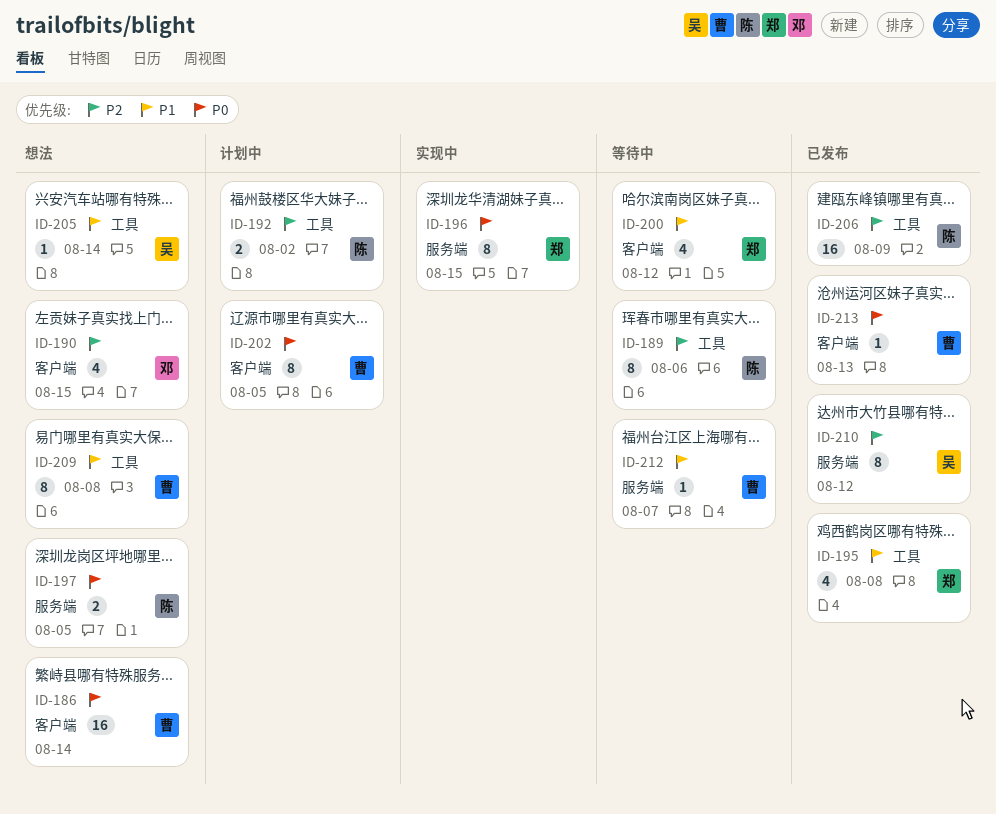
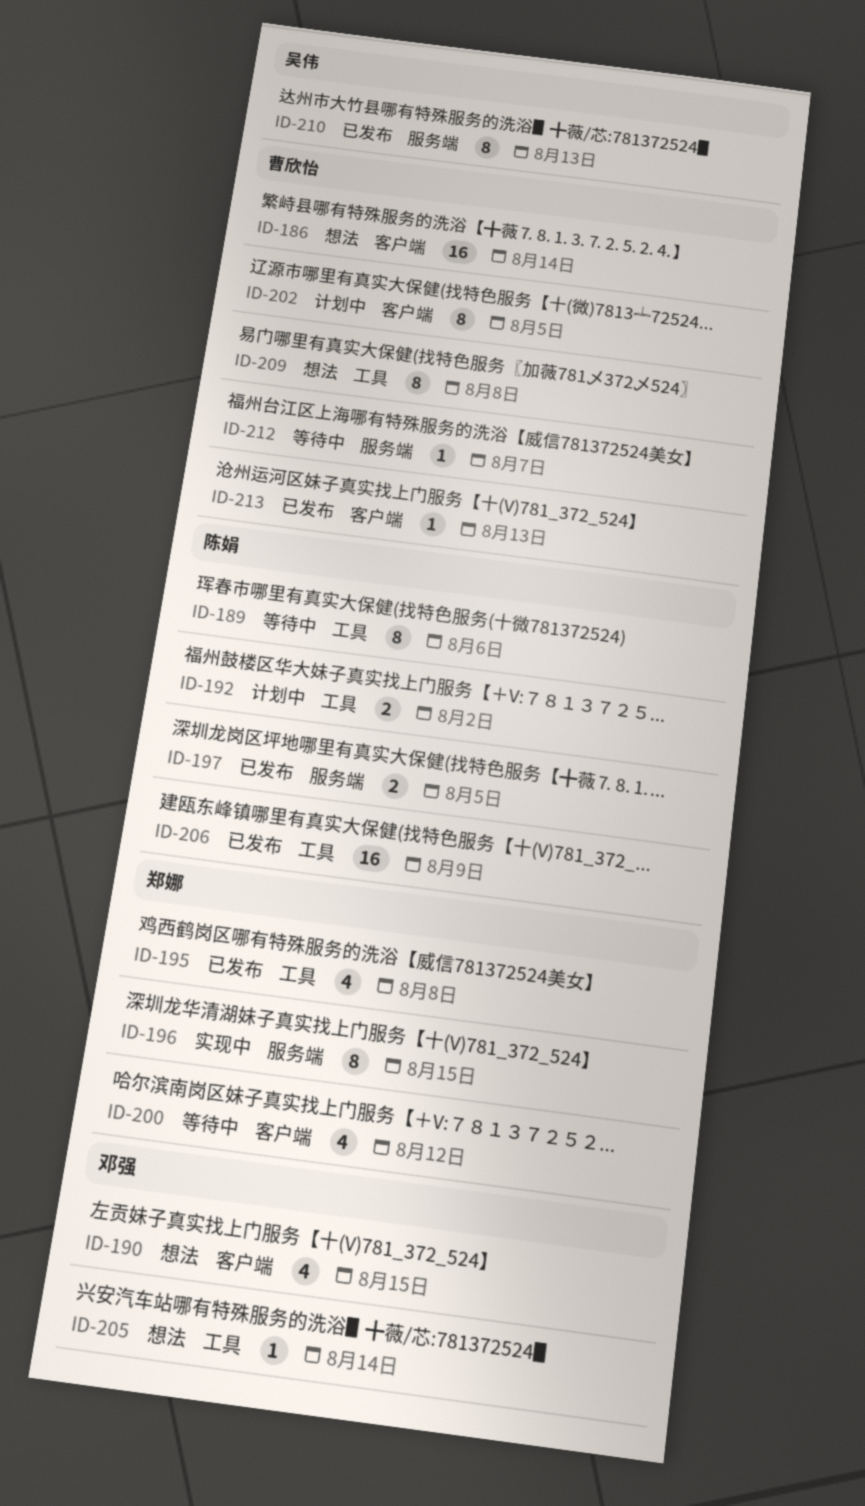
ID-197, status: 想法 -> 已发布
ID-205, owner: 吴伟 -> 邓强
ID-210, due: Aug 12 -> Aug 13

